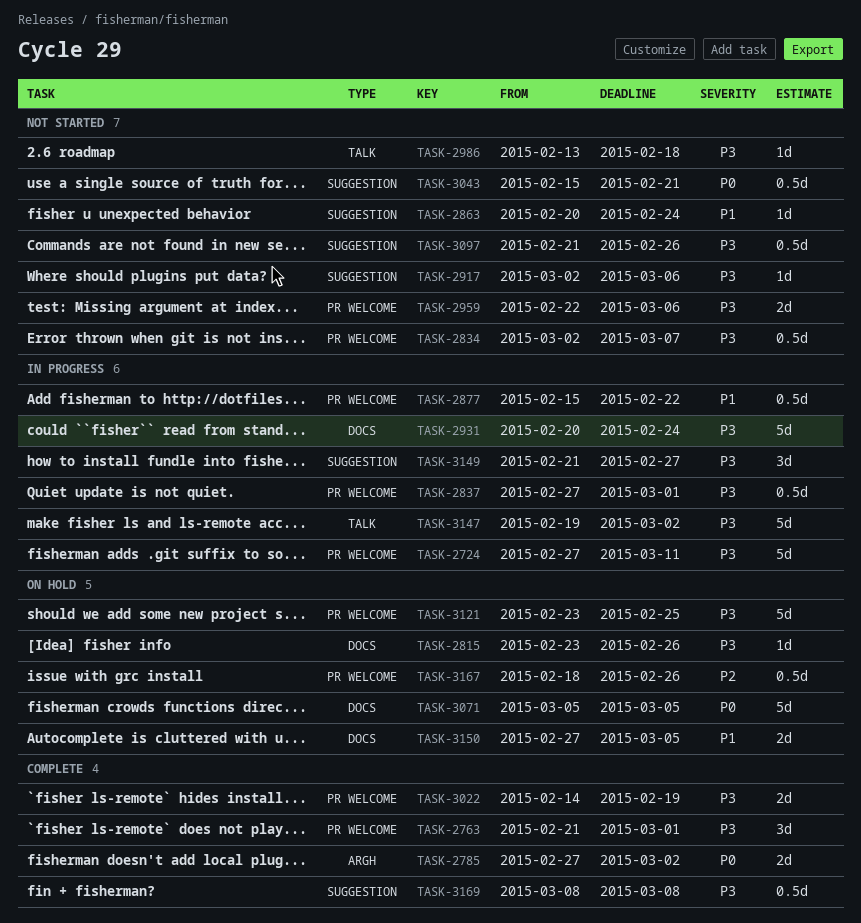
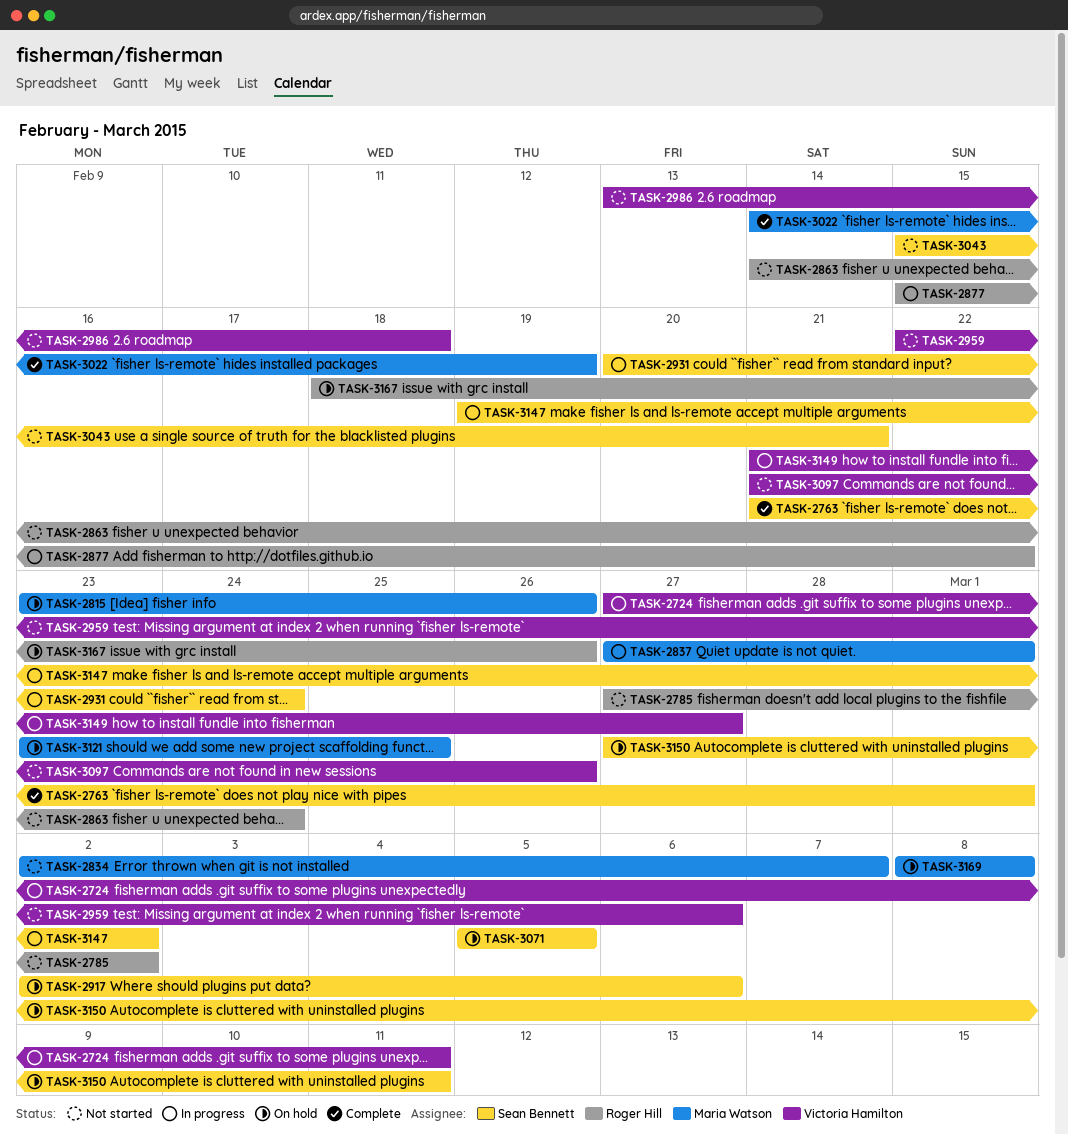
TASK-2785, status: Complete -> Not started
TASK-2863, start: Feb 20 -> Feb 14
TASK-2917, status: Not started -> On hold
TASK-3150, due: Mar 5 -> Mar 11
TASK-3169, status: Complete -> On hold

